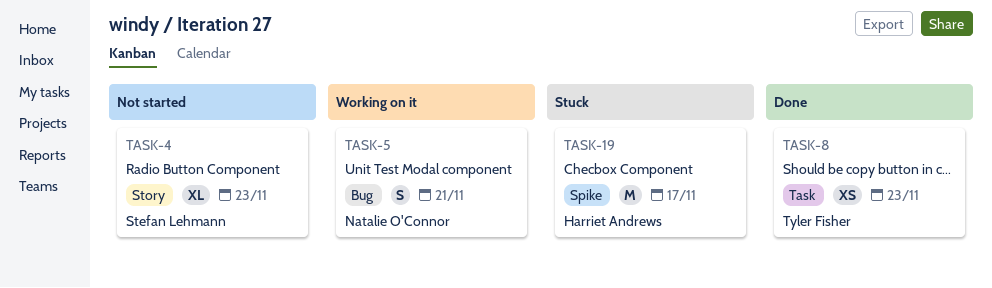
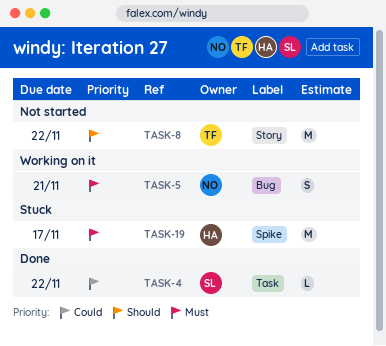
TASK-4, status: Not started -> Done
TASK-4, label: Story -> Task
TASK-4, estimate: XL -> L
TASK-4, due: Nov 23 -> Nov 22
TASK-8, status: Done -> Not started
TASK-8, label: Task -> Story
TASK-8, estimate: XS -> M
TASK-8, due: Nov 23 -> Nov 22

